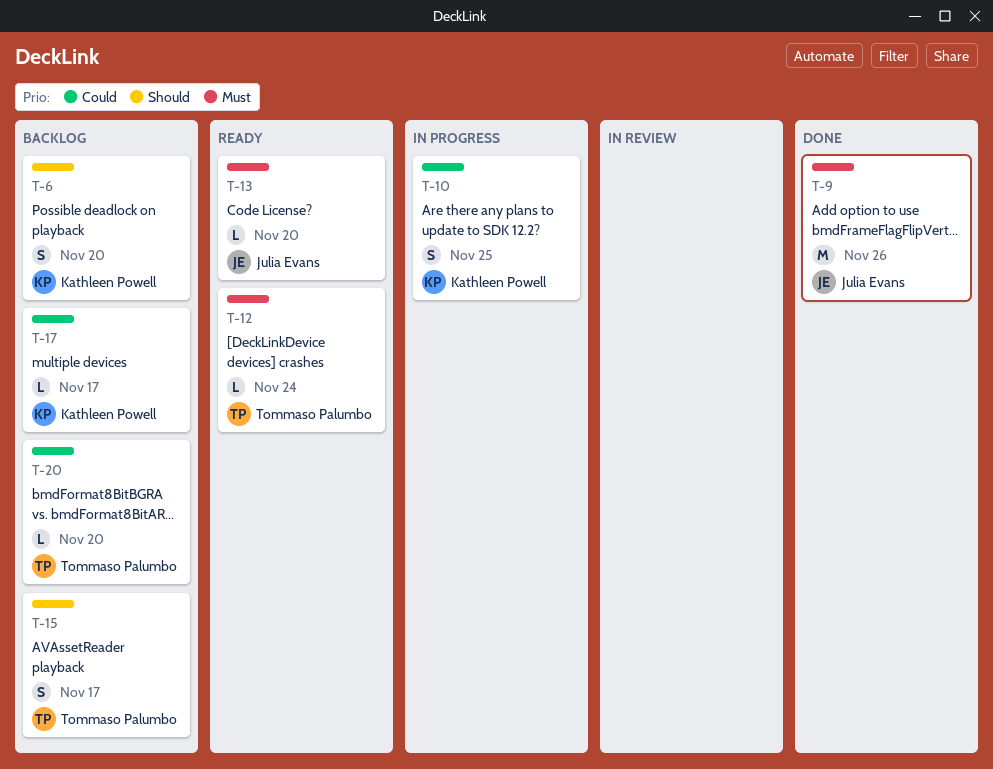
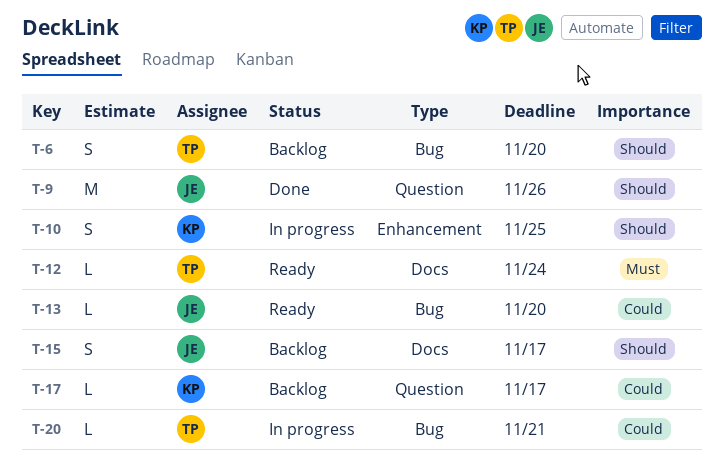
T-6, owner: Kathleen Powell -> Tommaso Palumbo
T-9, priority: Must -> Should
T-10, priority: Could -> Should
T-13, priority: Must -> Could
T-15, owner: Tommaso Palumbo -> Julia Evans
T-20, status: Backlog -> In progress
T-20, due: Nov 20 -> Nov 21

